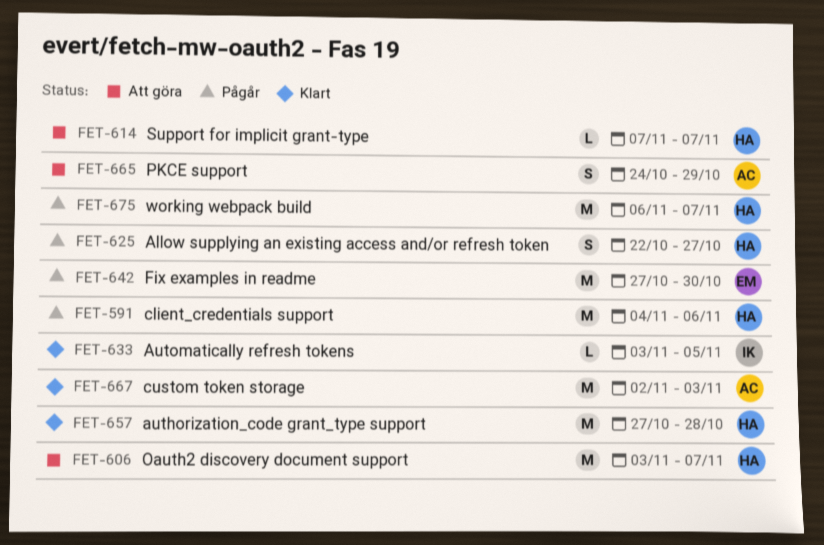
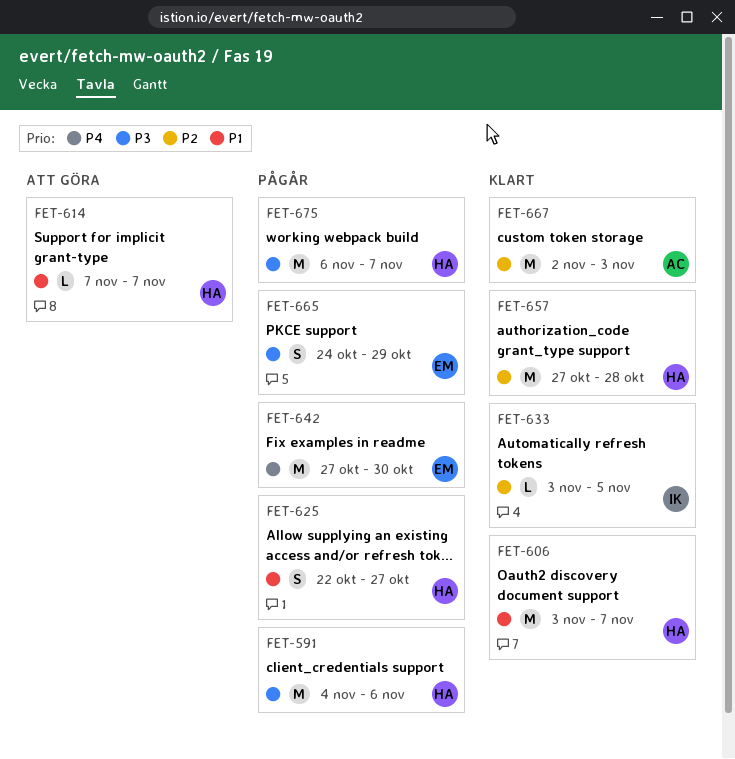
FET-606, status: Att göra -> Klart
FET-665, status: Att göra -> Pågår
FET-665, owner: AC -> EM

